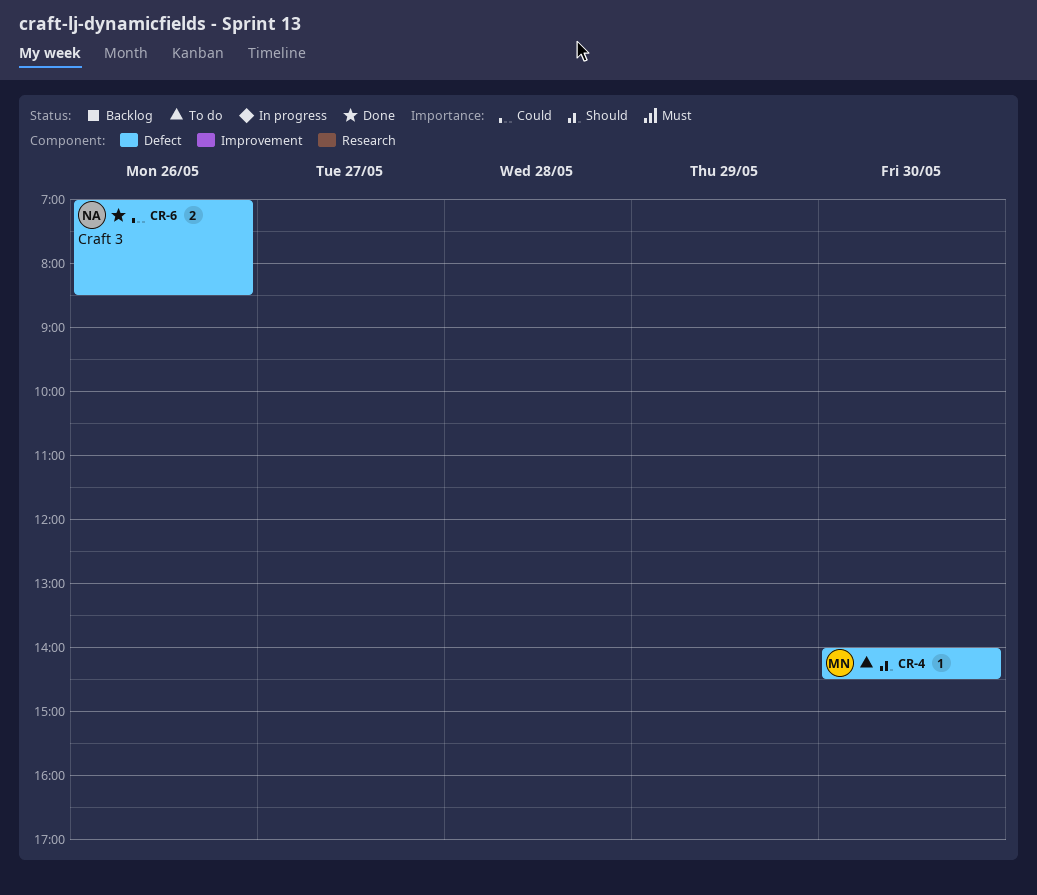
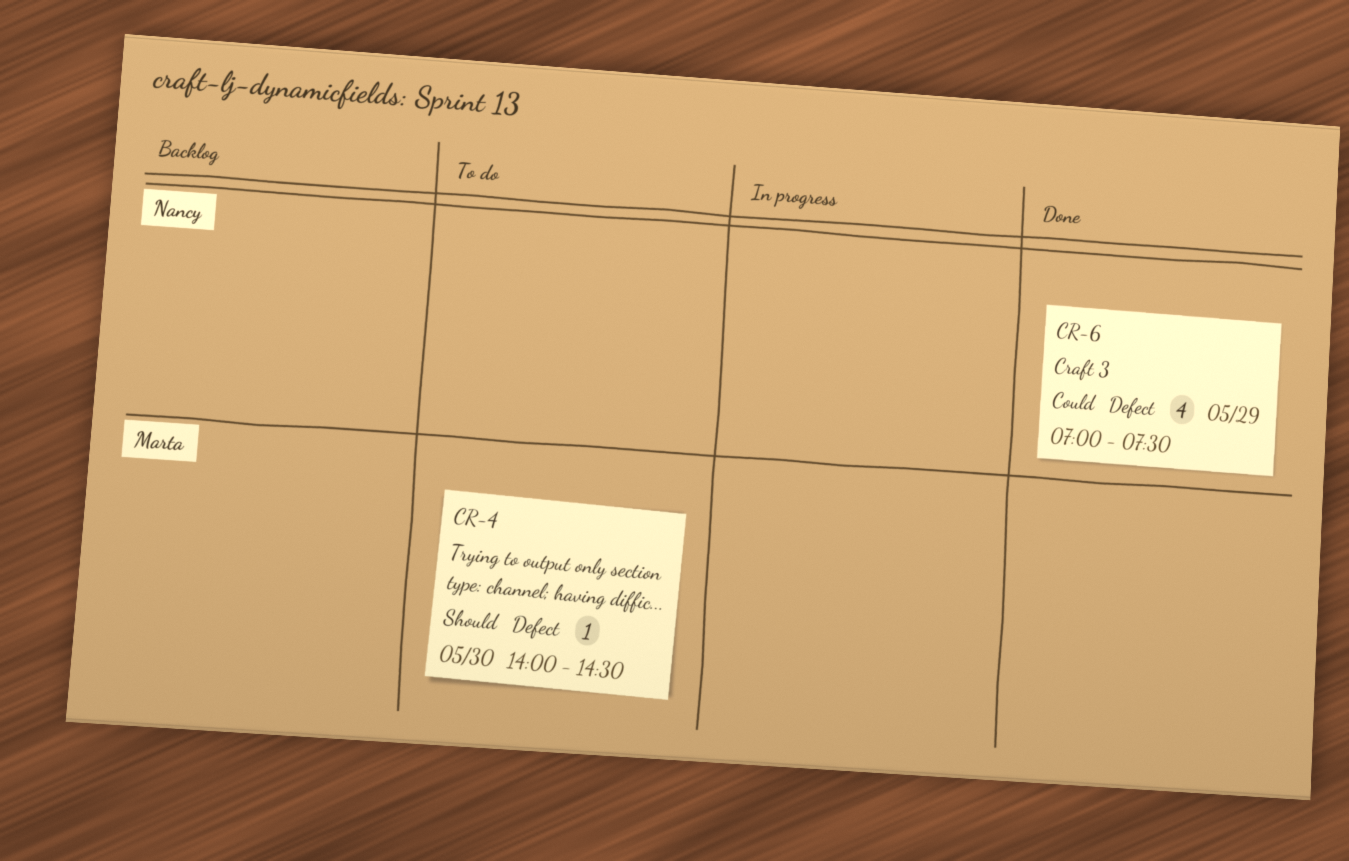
CR-6, estimate: 2 -> 4
CR-6, day: May 26 -> May 29
CR-6, ends: 08:30 -> 07:30

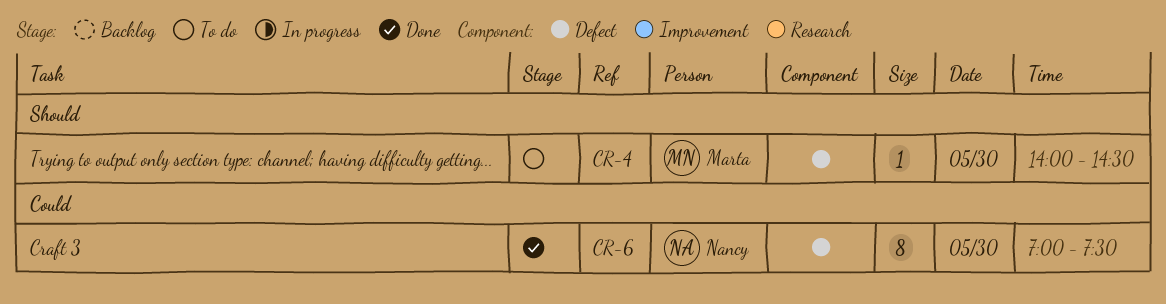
CR-6, estimate: 4 -> 8
CR-6, day: May 29 -> May 30

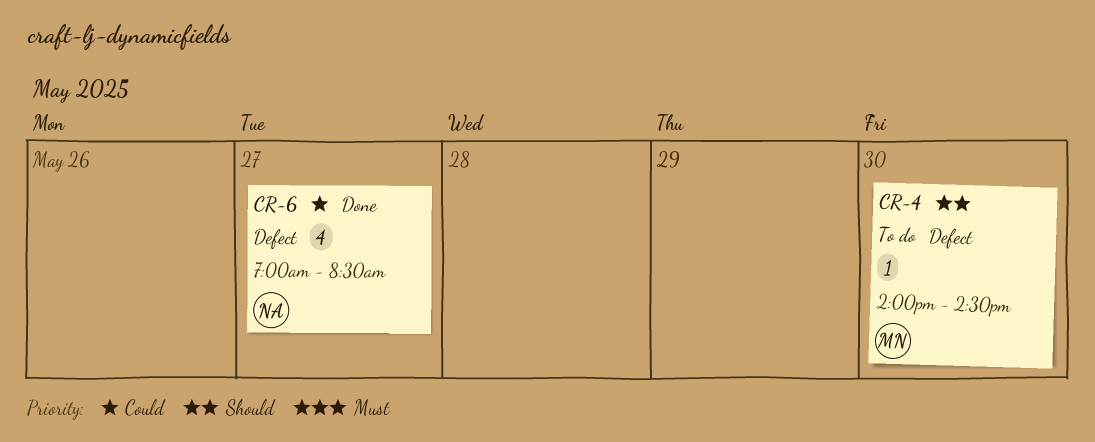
CR-6, estimate: 8 -> 4
CR-6, day: May 30 -> May 27
CR-6, ends: 07:30 -> 08:30

